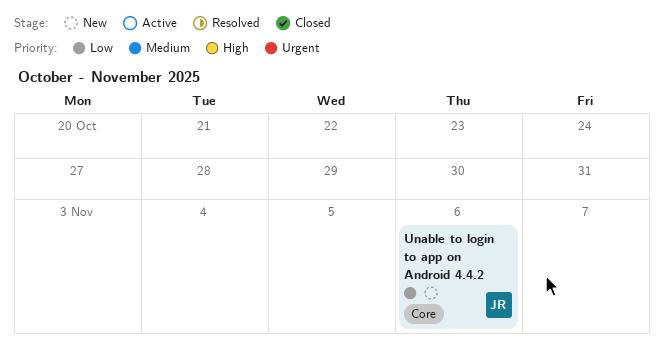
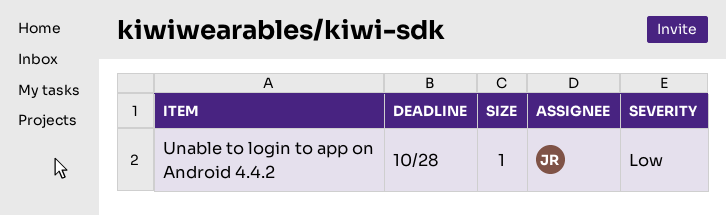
Unable to login to app on Android 4.4.2, due: Nov 6 -> Oct 28

